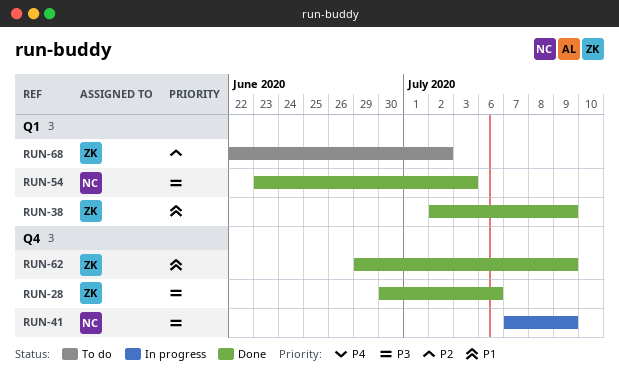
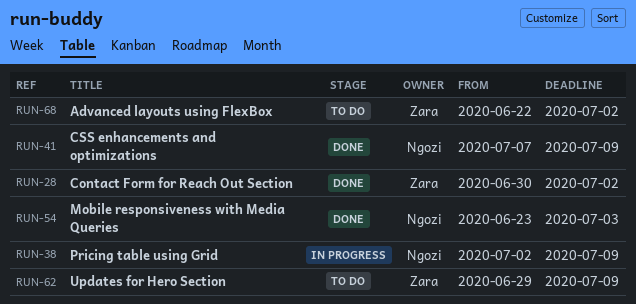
RUN-28, due: Jul 6 -> Jul 2
RUN-38, status: Done -> In progress
RUN-38, owner: Zara -> Ngozi
RUN-41, status: In progress -> Done
RUN-62, status: Done -> To do

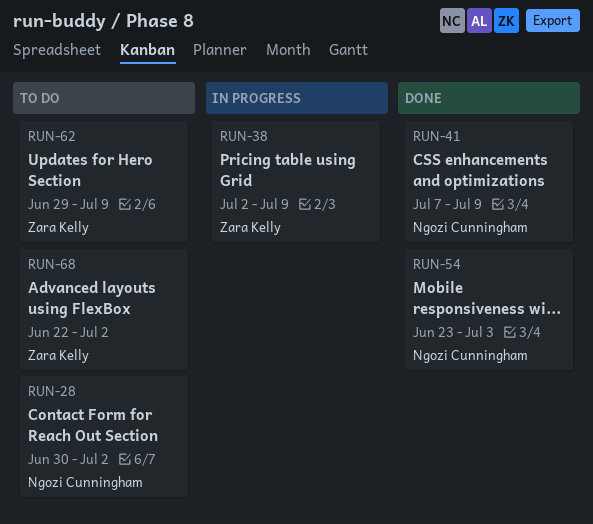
RUN-28, status: Done -> To do
RUN-28, owner: Zara Kelly -> Ngozi Cunningham
RUN-38, owner: Ngozi Cunningham -> Zara Kelly

